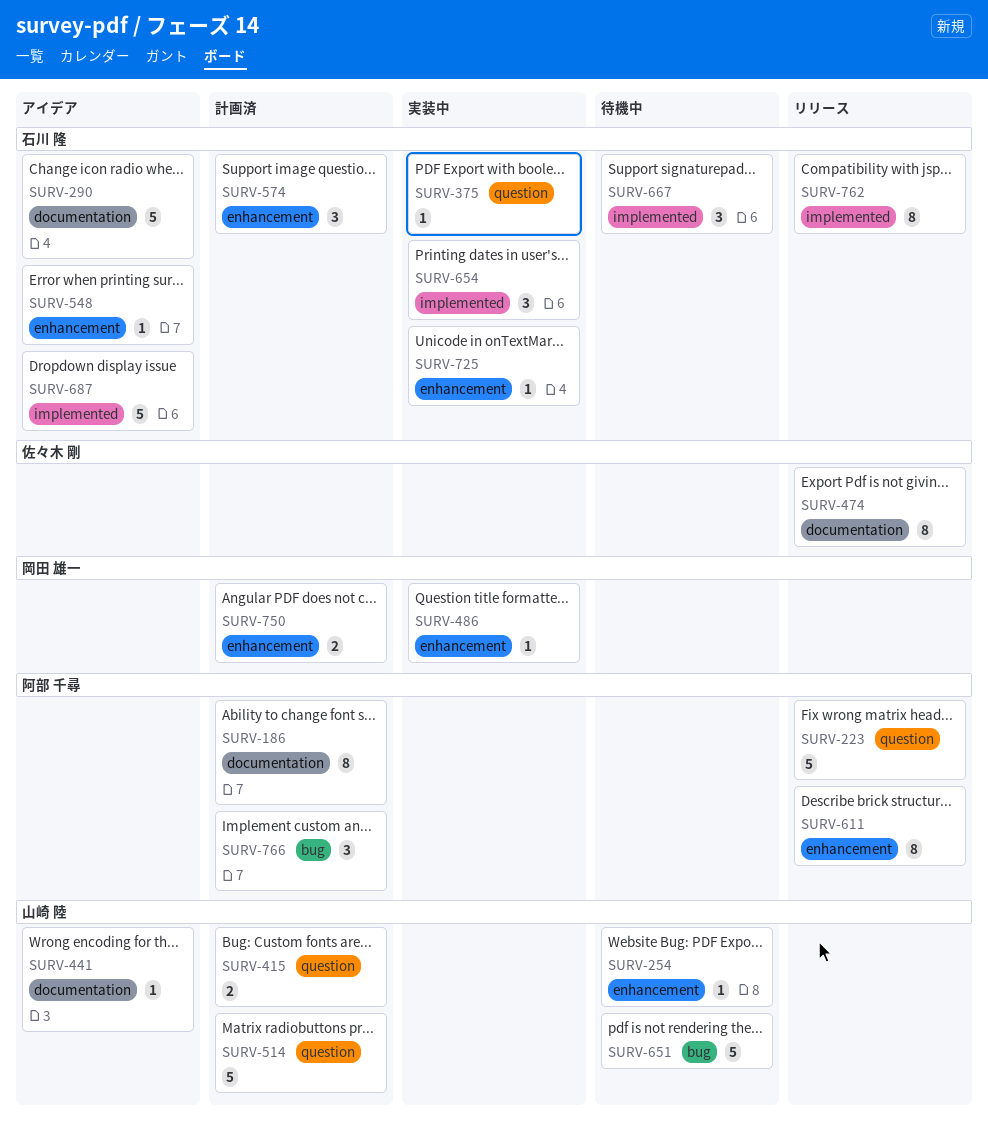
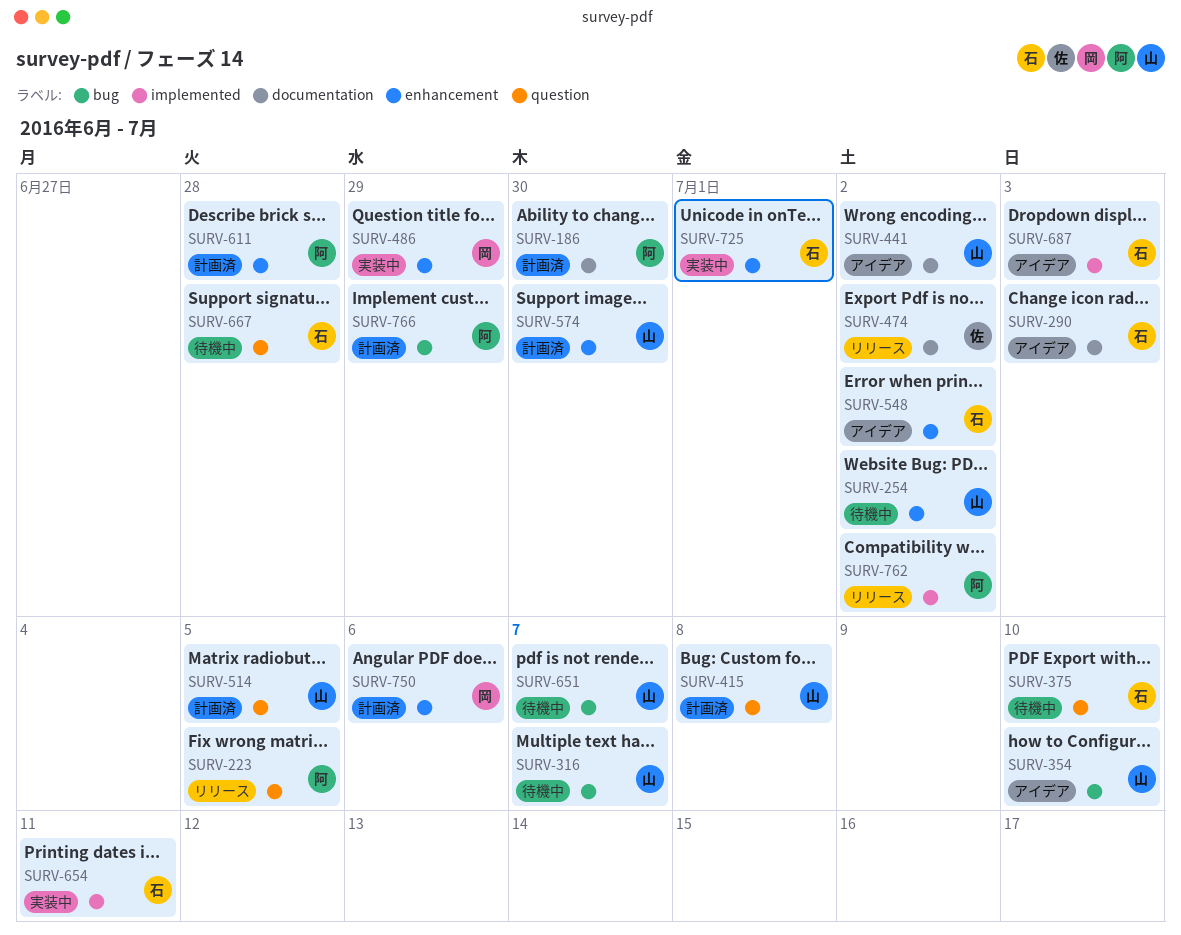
SURV-316: none -> present
SURV-354: none -> present
SURV-375, status: 実装中 -> 待機中
SURV-574, owner: 石川 隆 -> 山崎 陸
SURV-611, status: リリース -> 計画済
SURV-667, label: implemented -> question
SURV-762, owner: 石川 隆 -> 阿部 千尋

